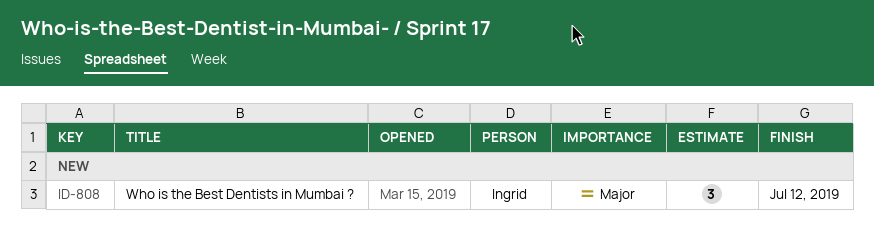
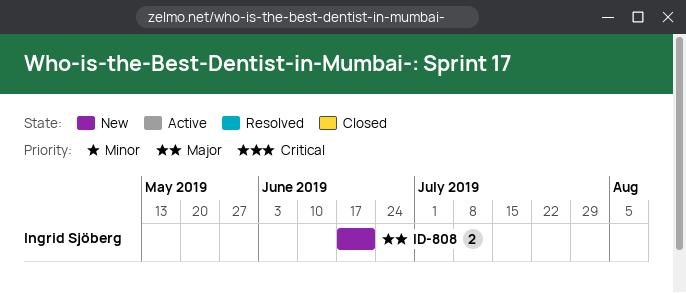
ID-808, estimate: 3 -> 2
ID-808, due: Jul 12 -> Jun 21

